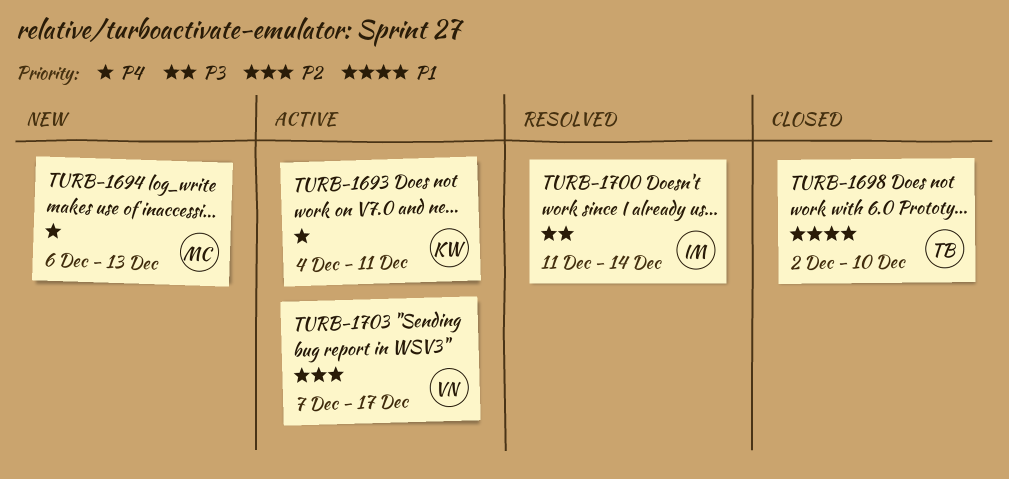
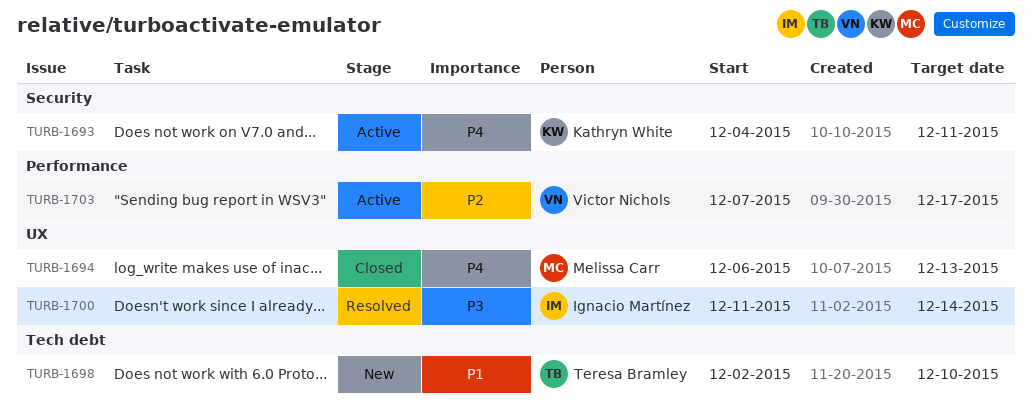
TURB-1694, status: New -> Closed
TURB-1698, status: Closed -> New

